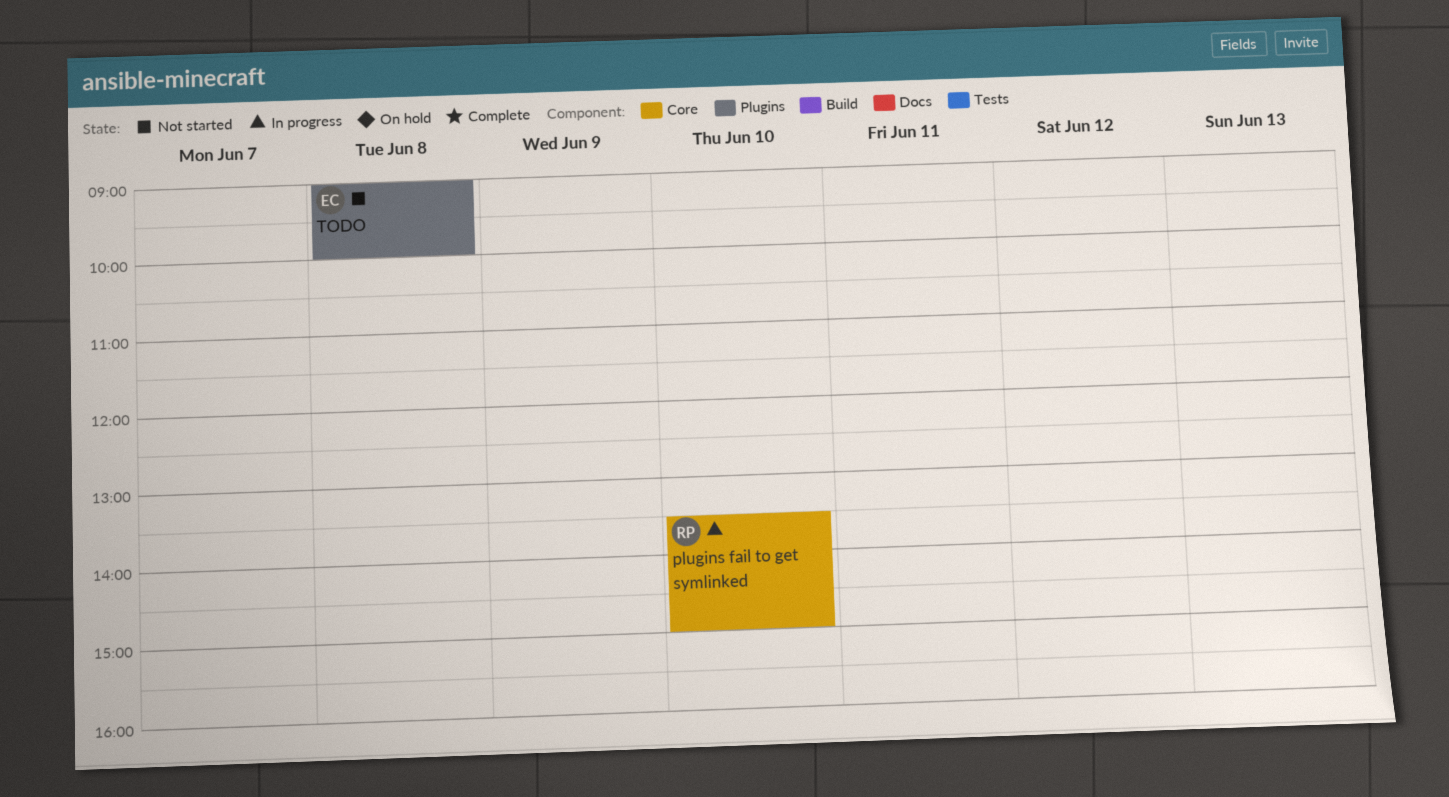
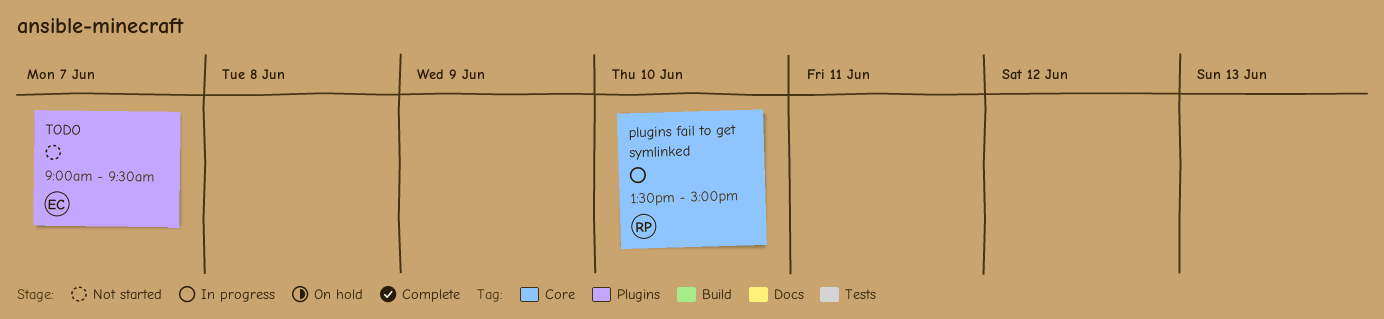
TODO, day: Jun 8 -> Jun 7
TODO, ends: 10:00 -> 09:30

